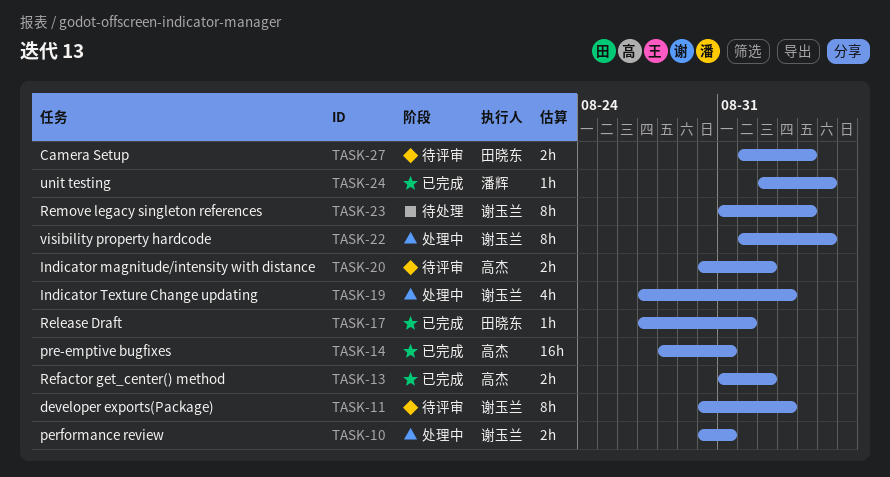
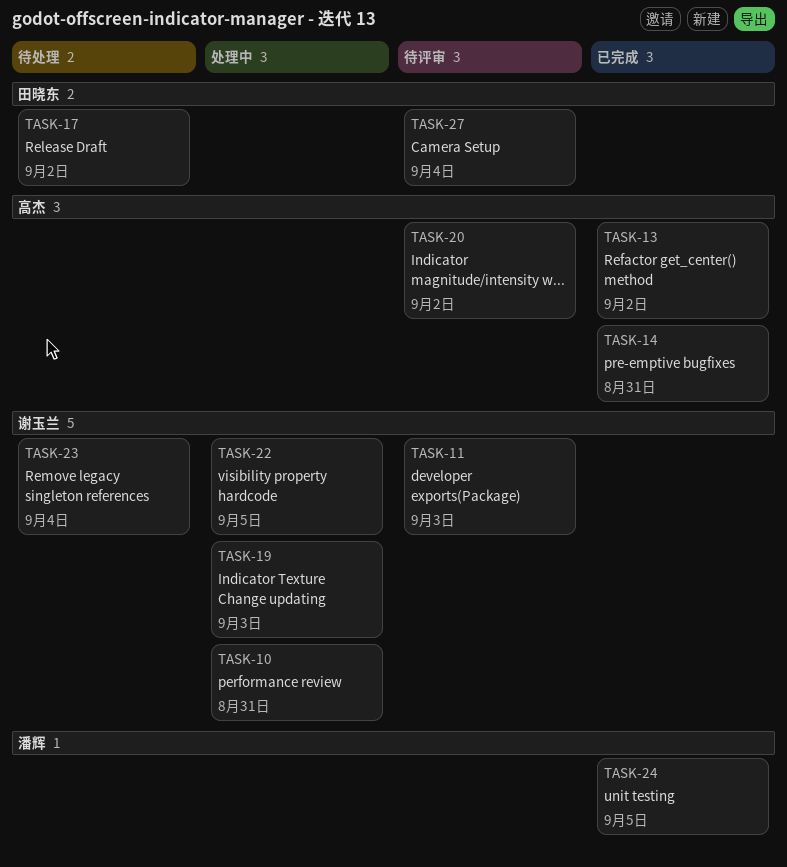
TASK-17, status: 已完成 -> 待处理
TASK-17, due: Sep 1 -> Sep 2

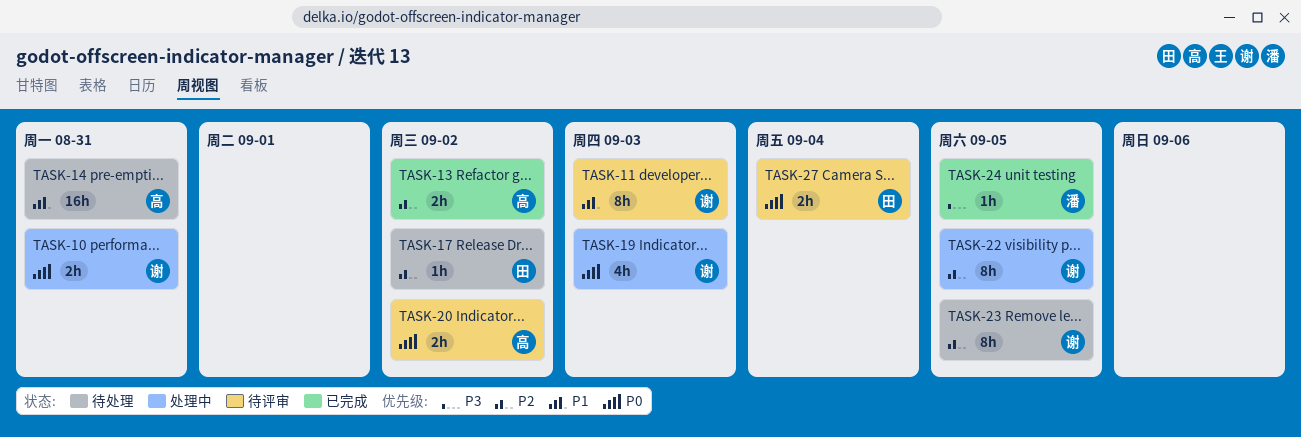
TASK-14, status: 已完成 -> 待处理
TASK-23, due: Sep 4 -> Sep 5

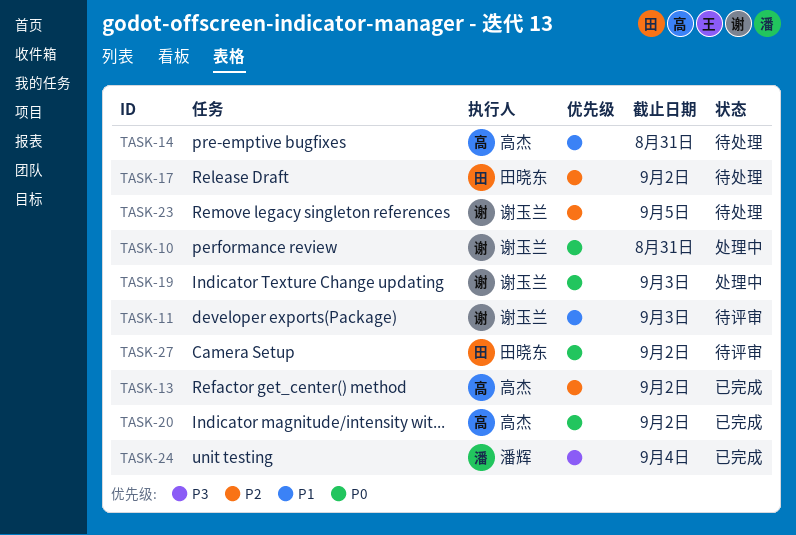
TASK-20, status: 待评审 -> 已完成
TASK-22: present -> none
TASK-24, due: Sep 5 -> Sep 4
TASK-27, due: Sep 4 -> Sep 2

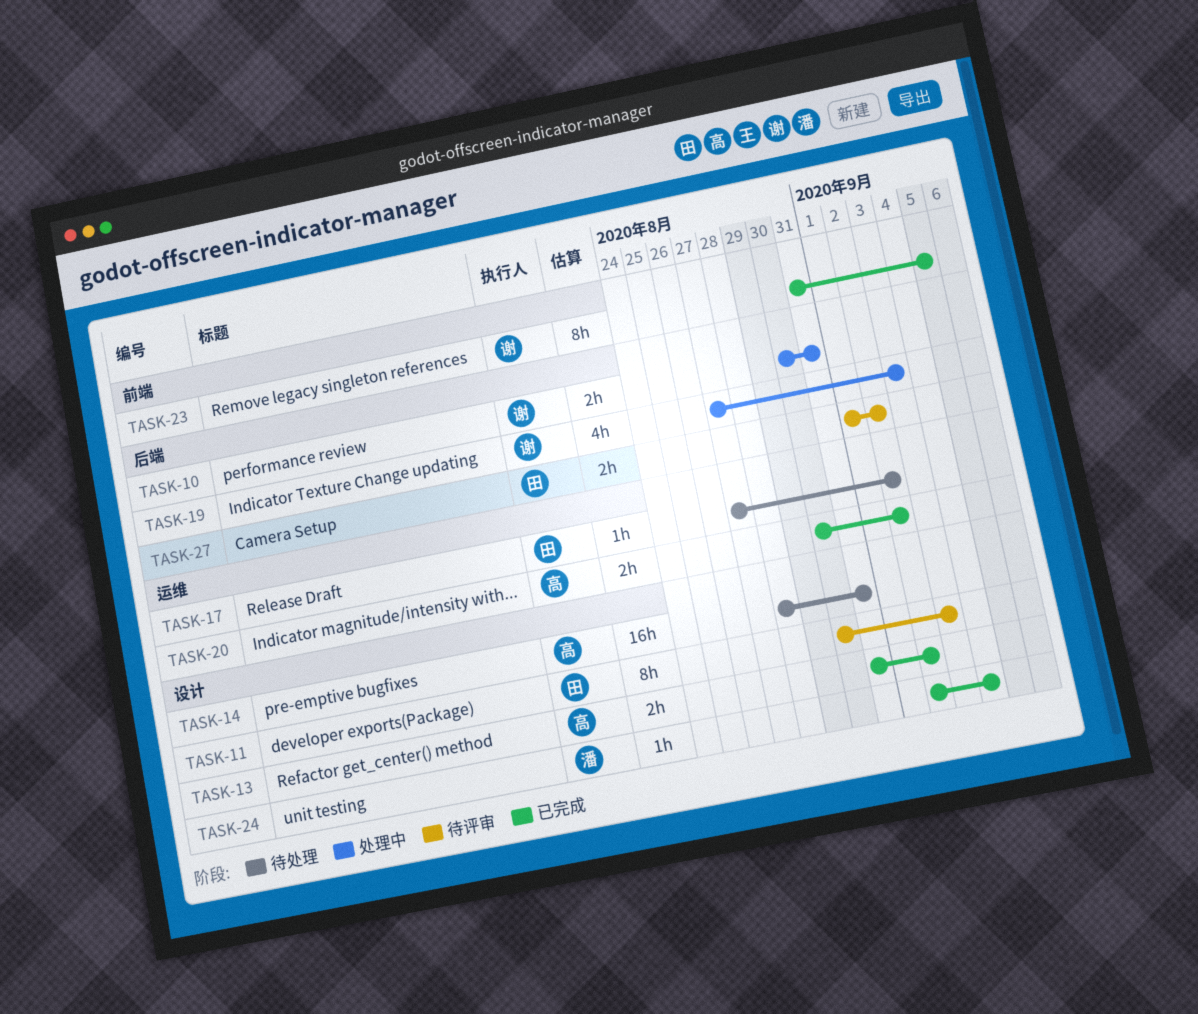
TASK-11, owner: 谢玉兰 -> 田晓东
TASK-23, status: 待处理 -> 已完成

